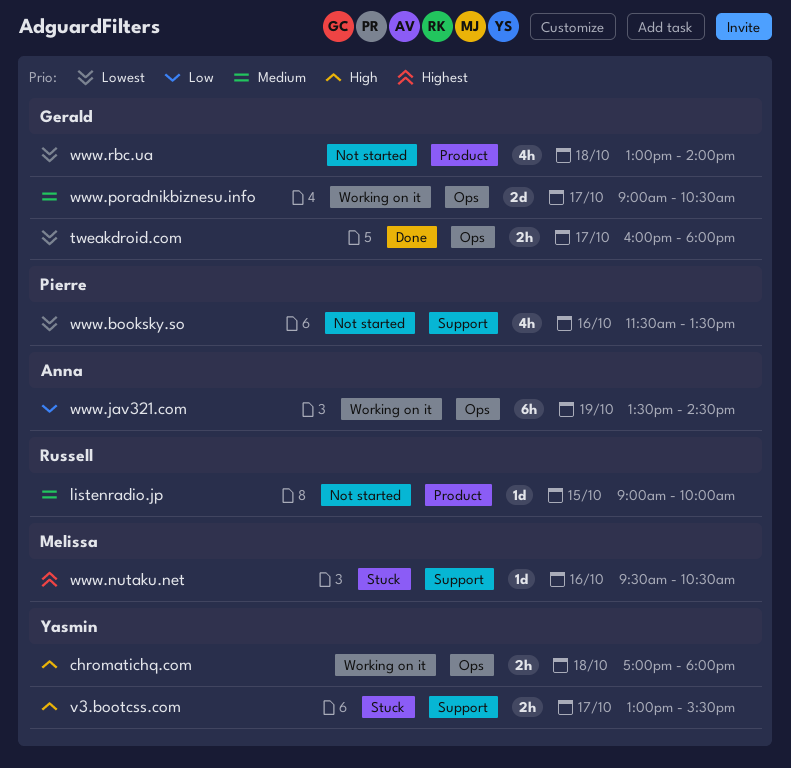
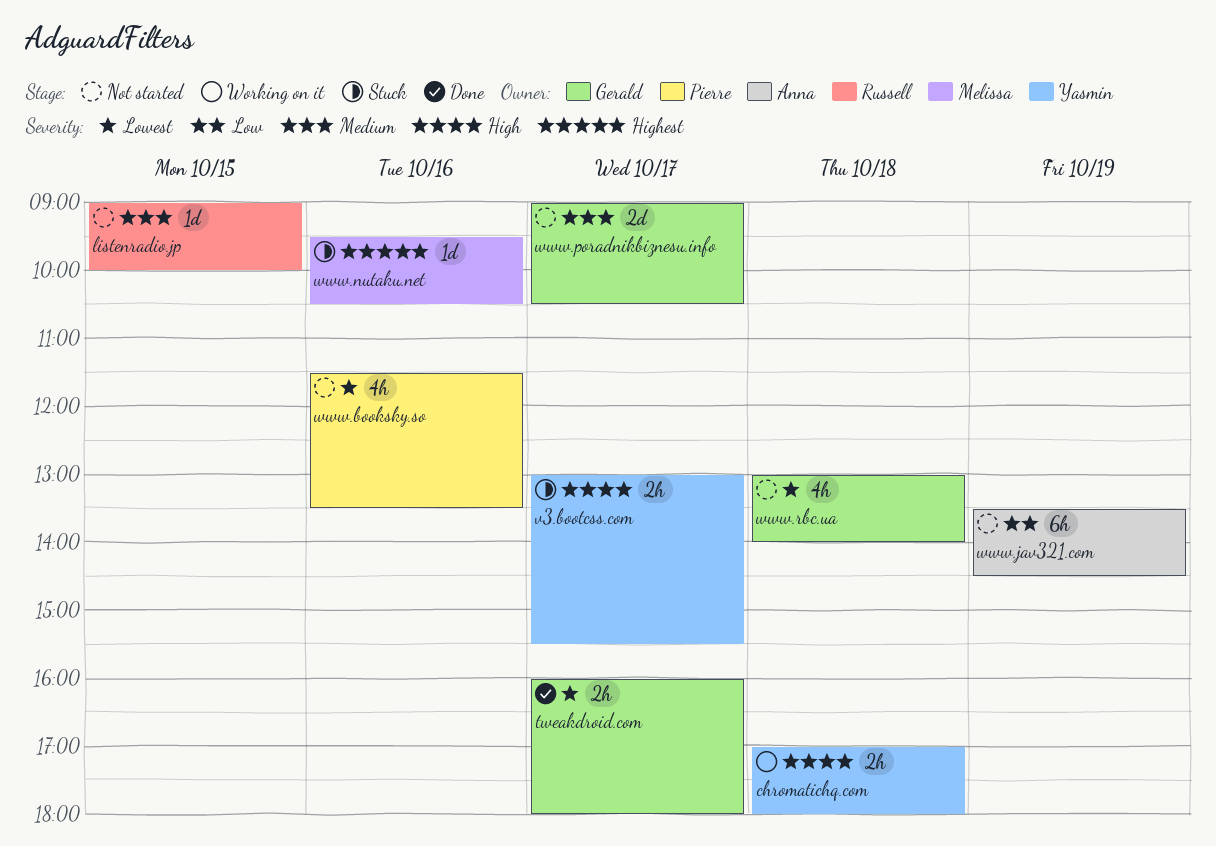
www.jav321.com, status: Working on it -> Not started
www.poradnikbiznesu.info, status: Working on it -> Not started

